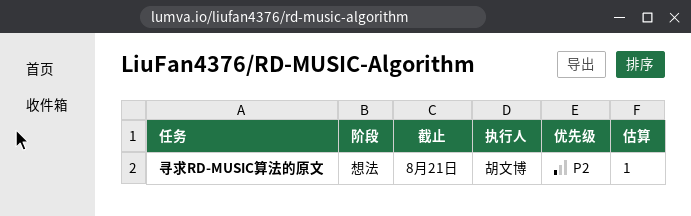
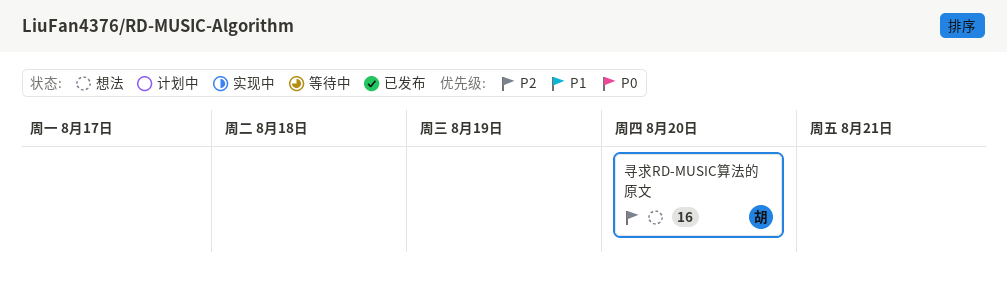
寻求RD-MUSIC算法的原文, estimate: 1 -> 16
寻求RD-MUSIC算法的原文, due: Aug 21 -> Aug 20

